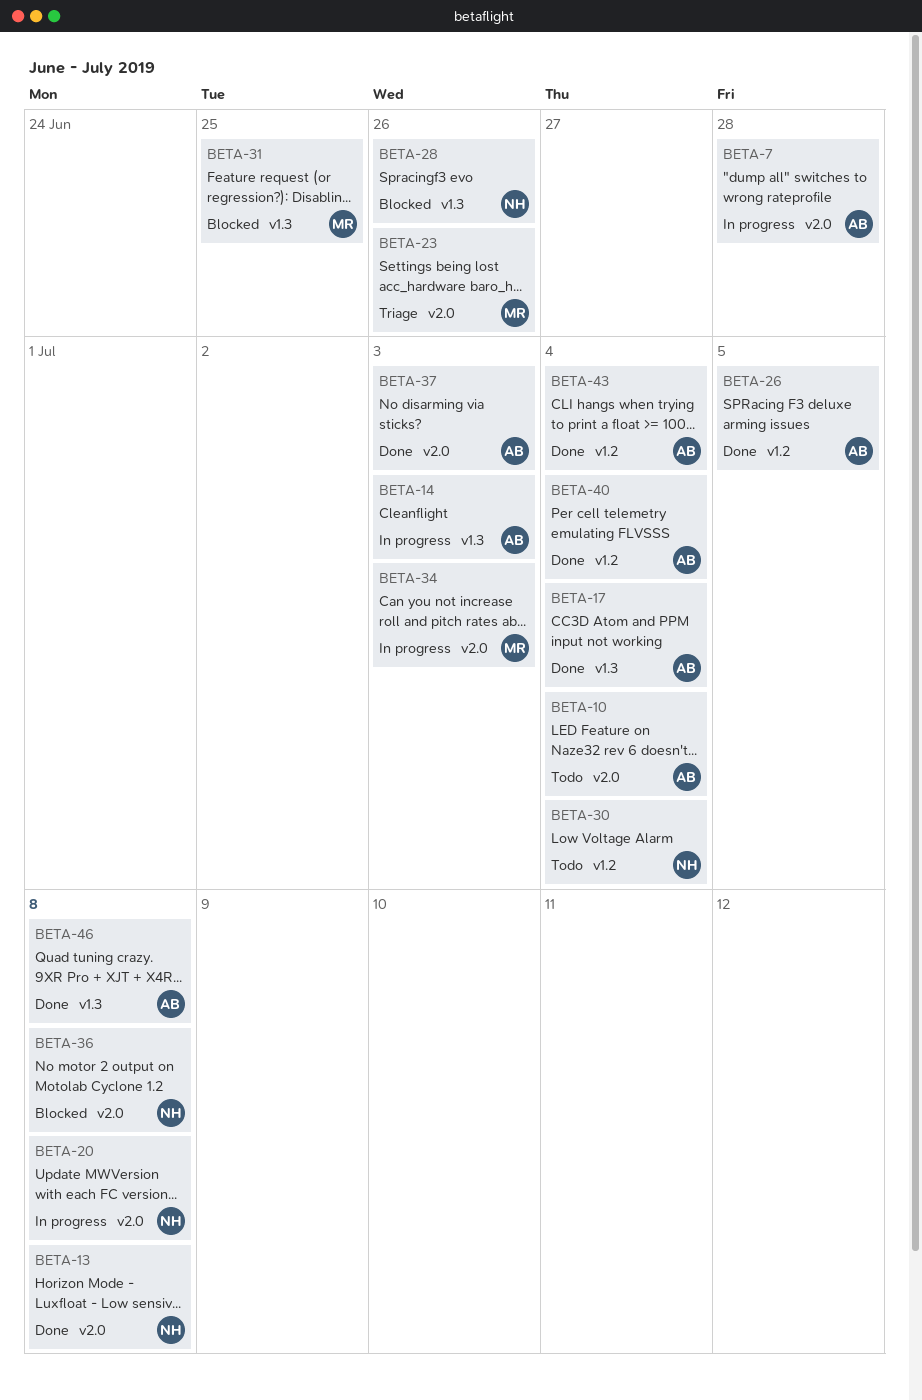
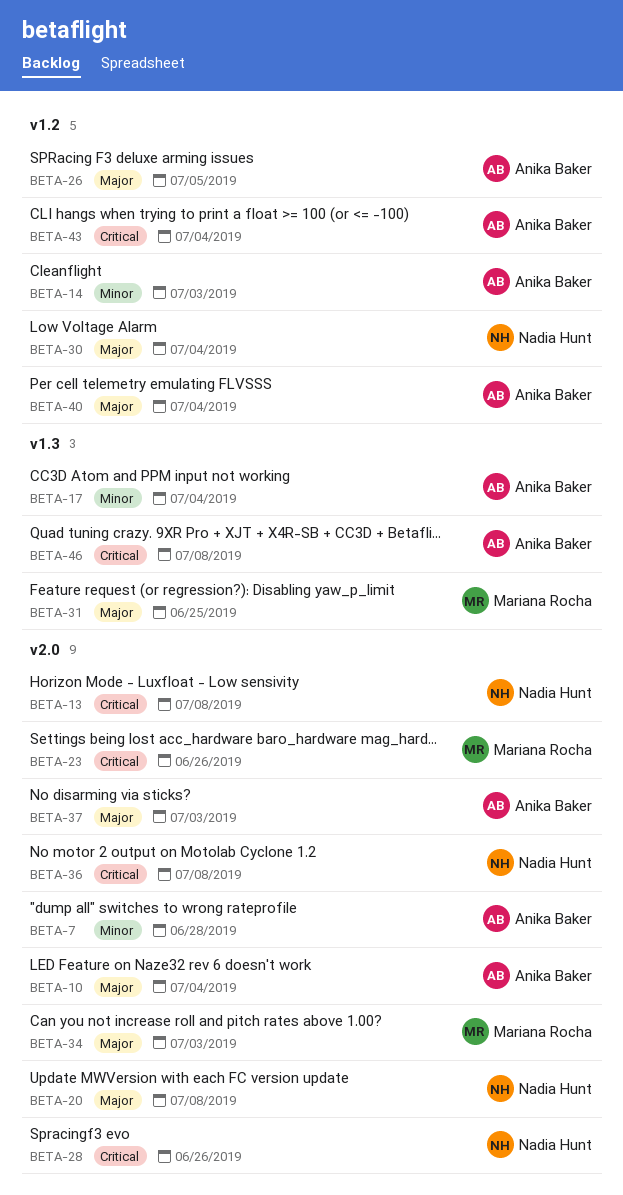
BETA-14, label: v1.3 -> v1.2
BETA-28, label: v1.3 -> v2.0

